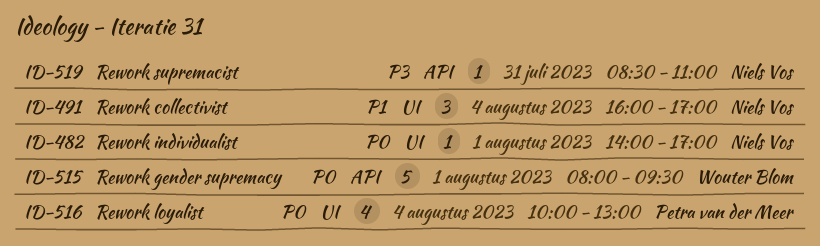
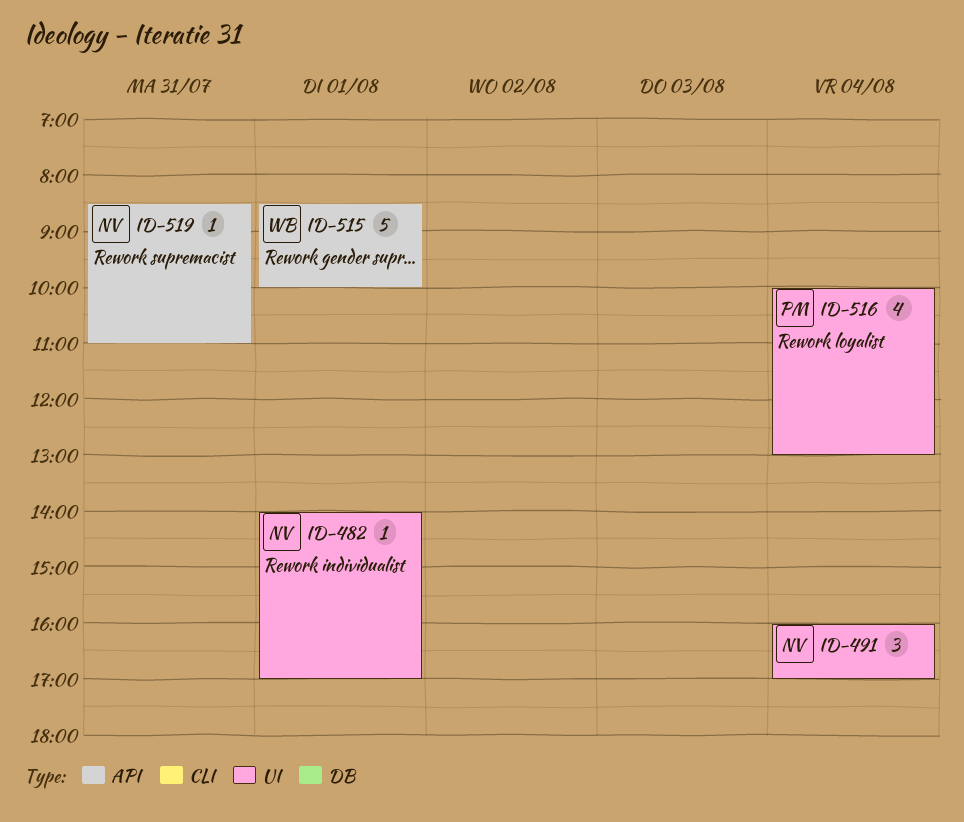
ID-515, begins: 08:00 -> 08:30
ID-515, ends: 09:30 -> 10:00

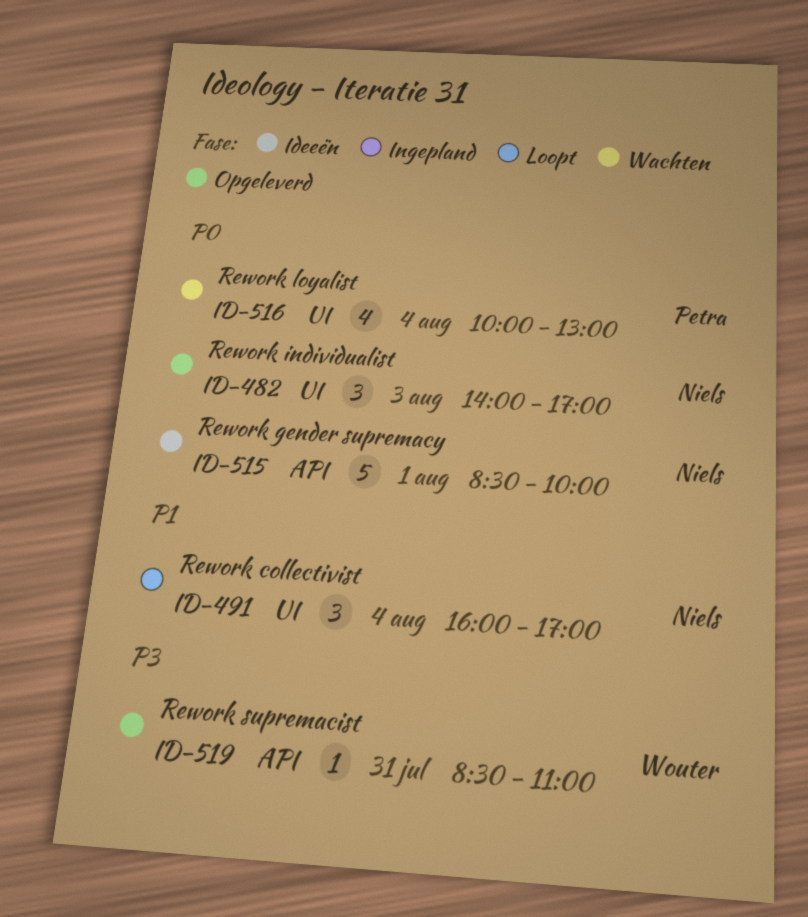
ID-482, estimate: 1 -> 3
ID-482, day: Aug 1 -> Aug 3
ID-515, owner: Wouter -> Niels
ID-519, owner: Niels -> Wouter

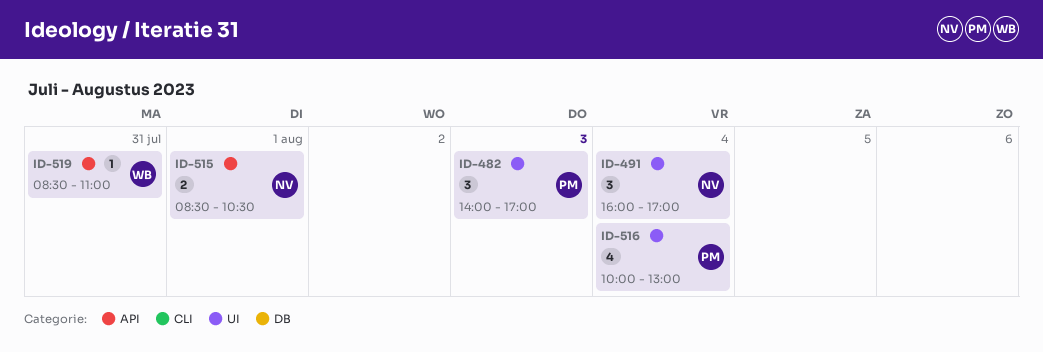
ID-482, owner: Niels -> Petra
ID-515, estimate: 5 -> 2
ID-515, ends: 10:00 -> 10:30

